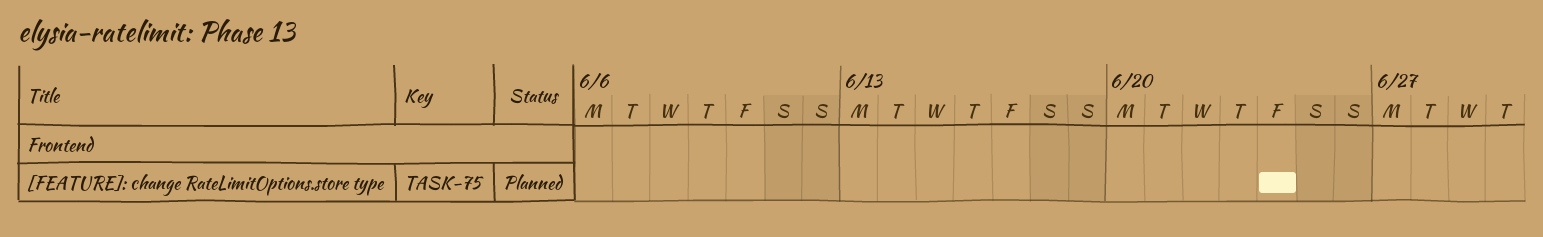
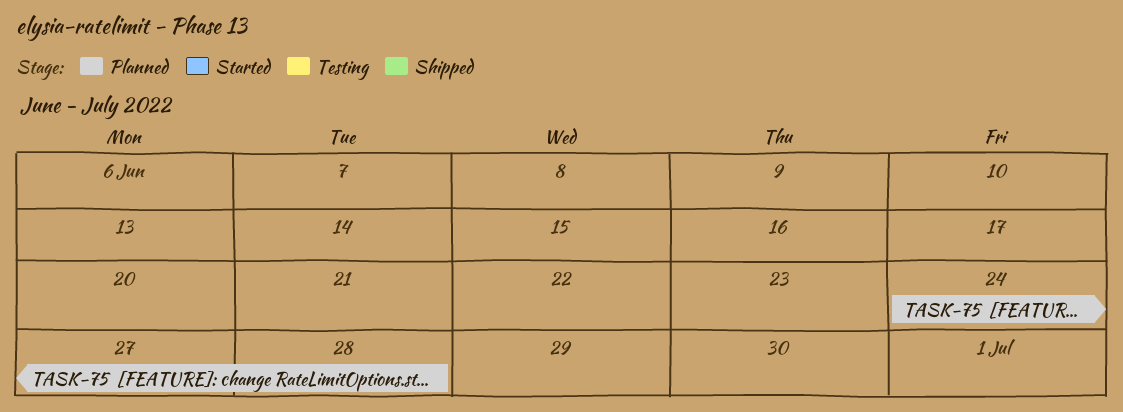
TASK-75, due: Jun 24 -> Jun 28

